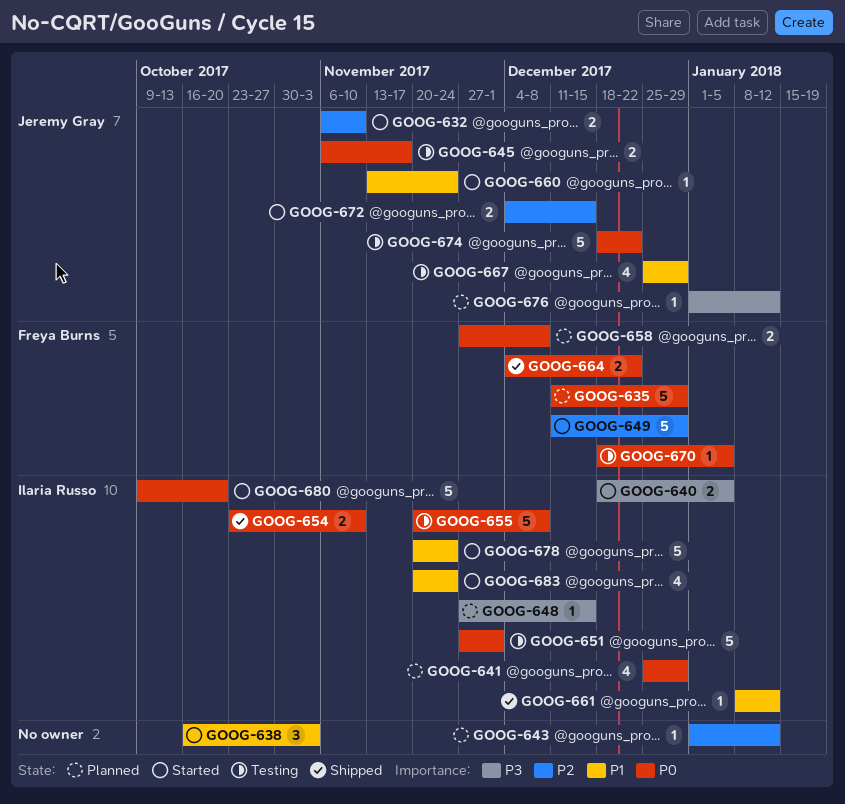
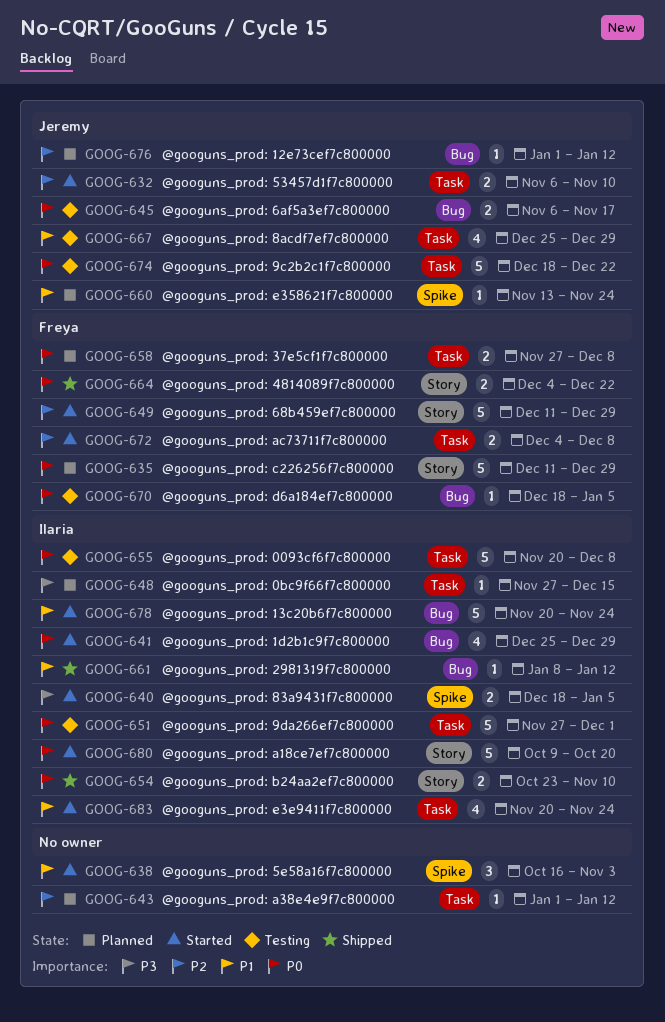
GOOG-641, status: Planned -> Started
GOOG-660, status: Started -> Planned
GOOG-672, owner: Jeremy Gray -> Freya Burns
GOOG-672, due: Dec 15 -> Dec 8
GOOG-676, priority: P3 -> P2

